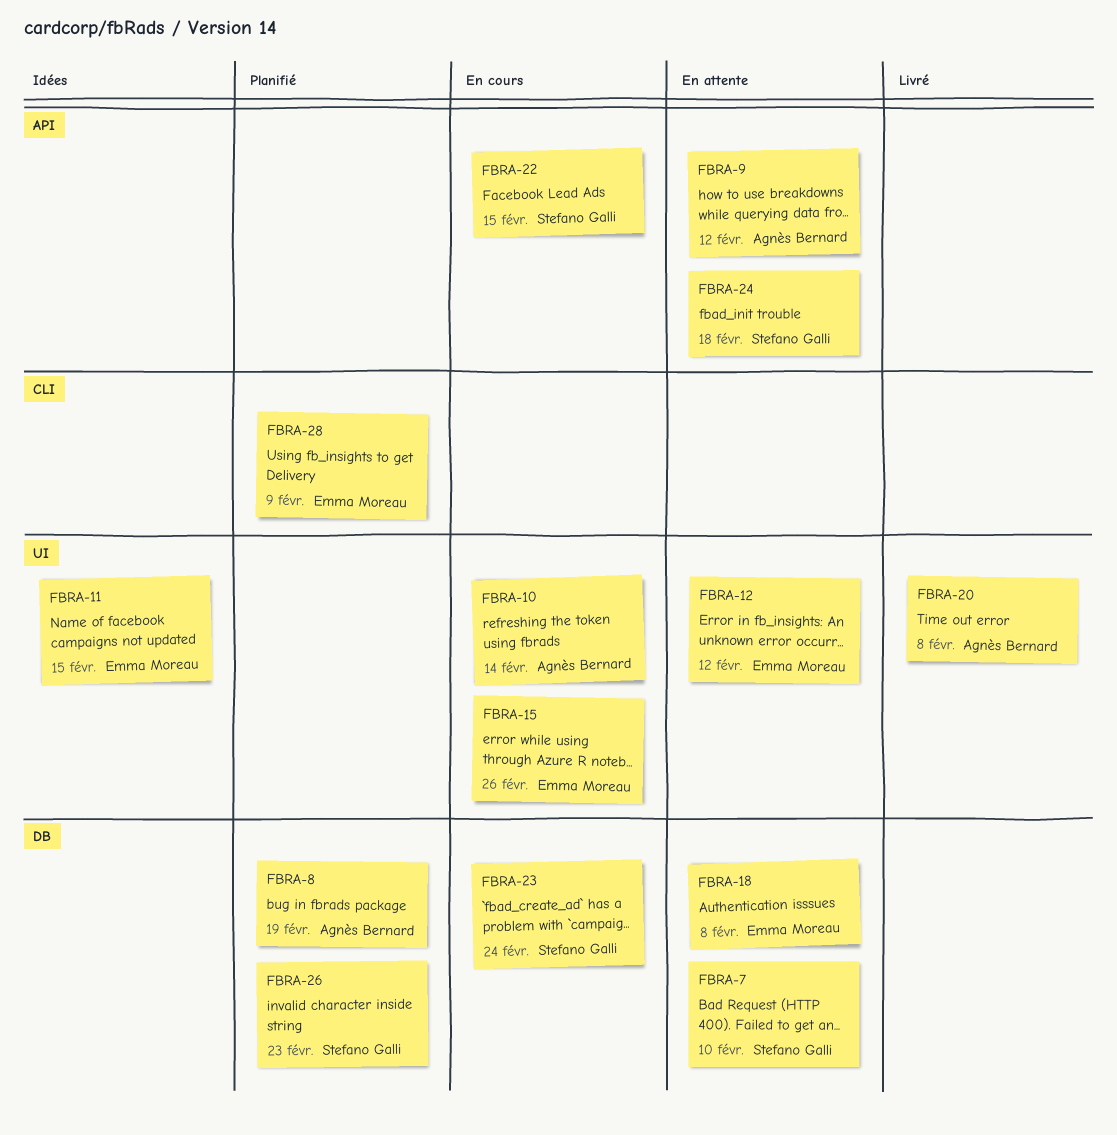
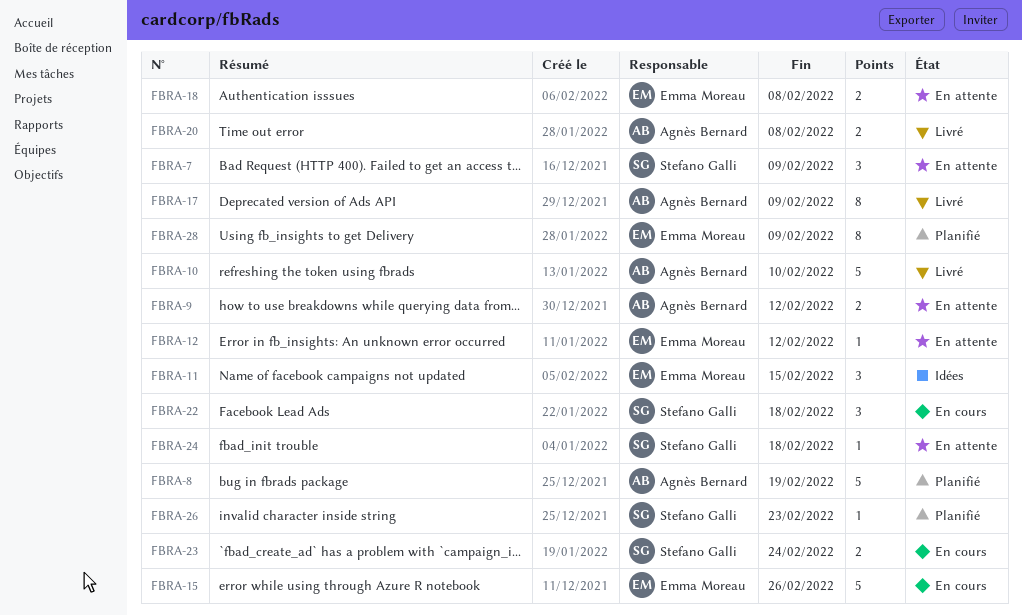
FBRA-7, due: Feb 10 -> Feb 9
FBRA-10, status: En cours -> Livré
FBRA-10, due: Feb 14 -> Feb 10
FBRA-17: none -> present
FBRA-22, due: Feb 15 -> Feb 18

